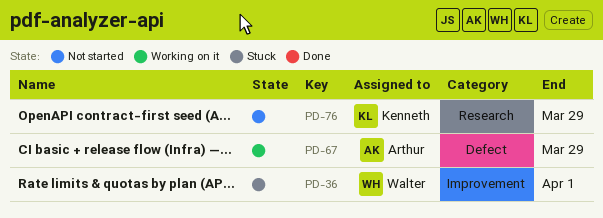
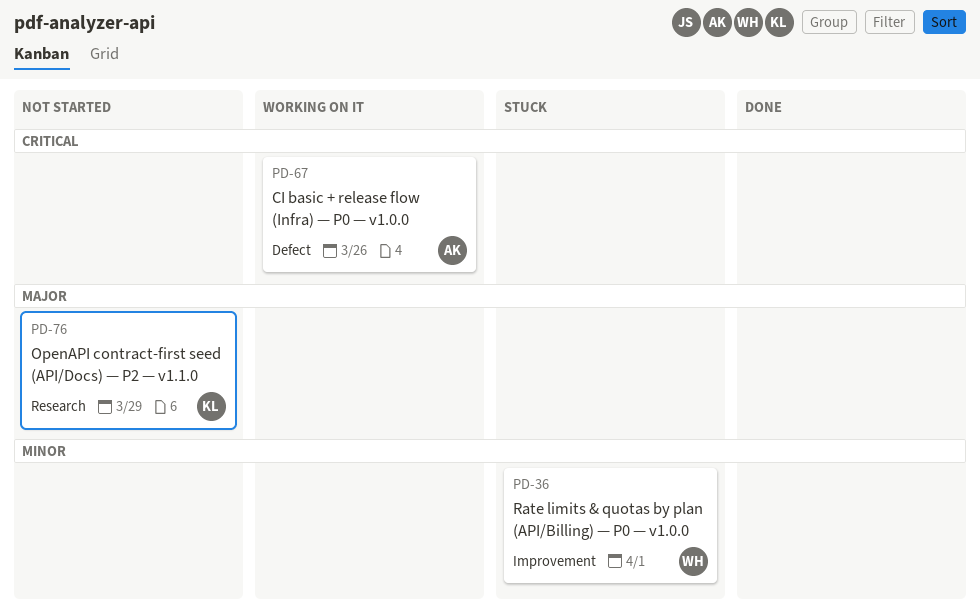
PD-67, due: Mar 29 -> Mar 26

